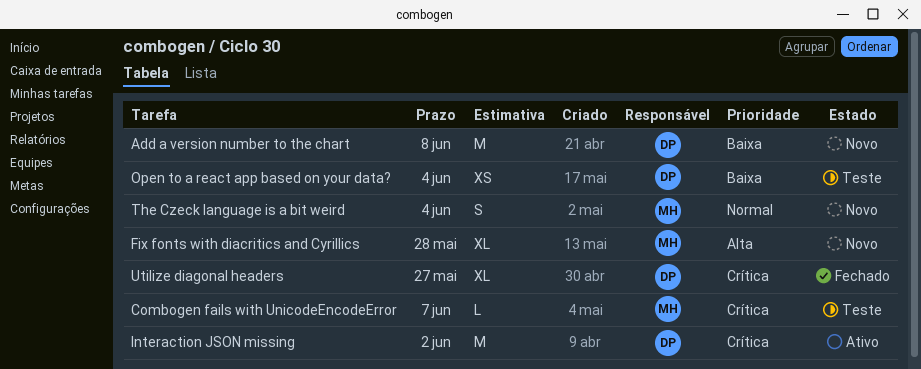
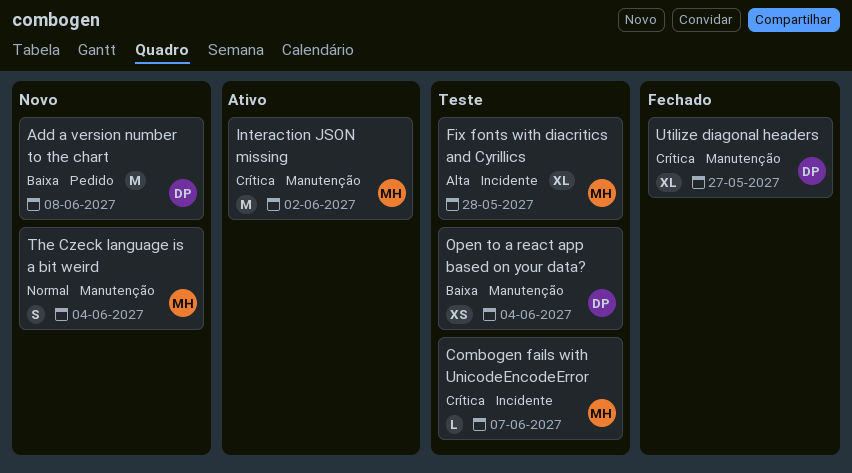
Fix fonts with diacritics and Cyrillics, status: Novo -> Teste
Interaction JSON missing, owner: DP -> MH

